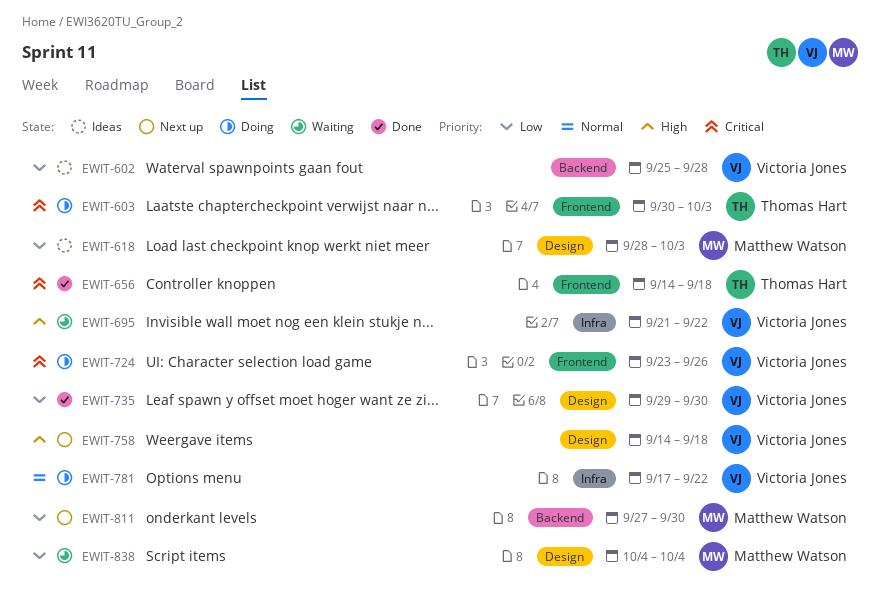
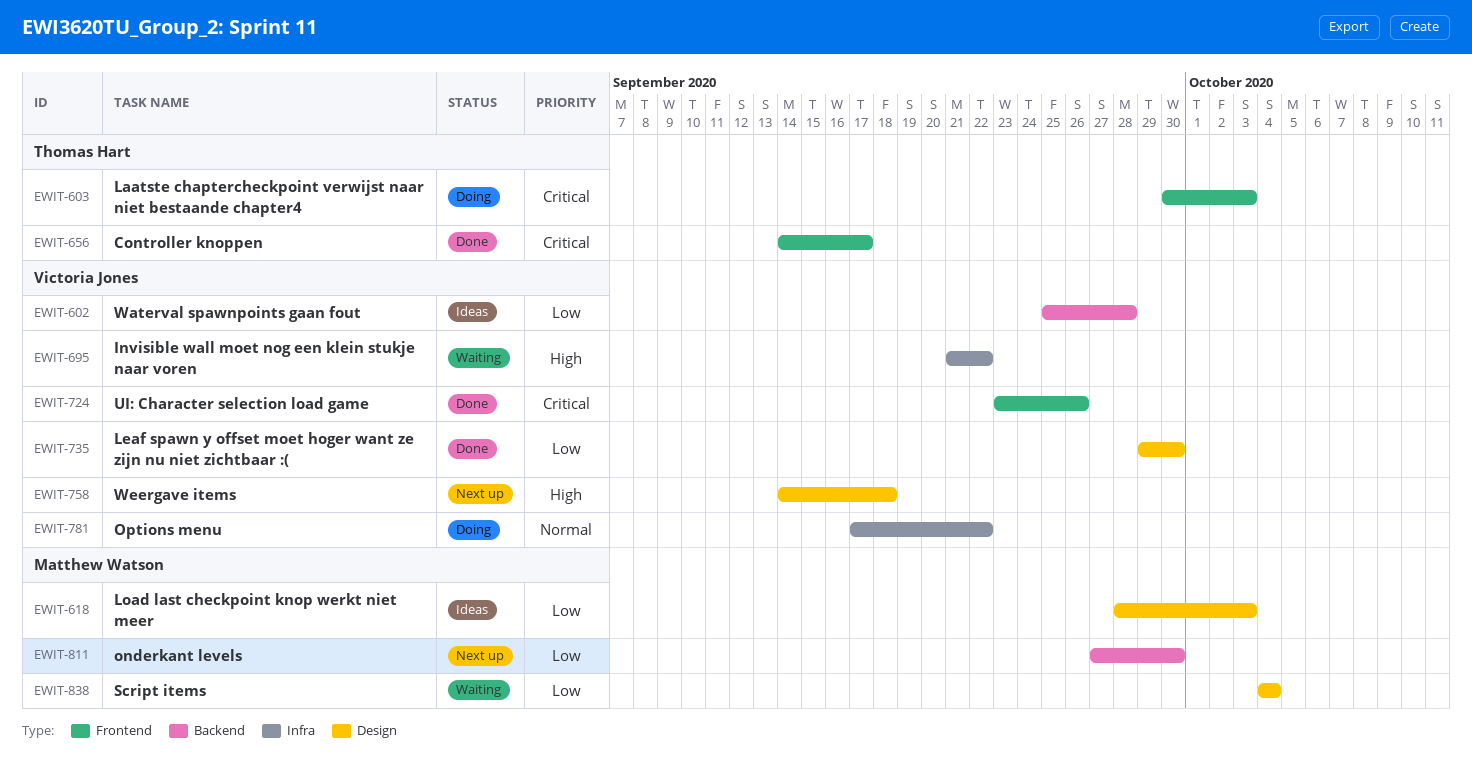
EWIT-656, due: Sep 18 -> Sep 17
EWIT-724, status: Doing -> Done

